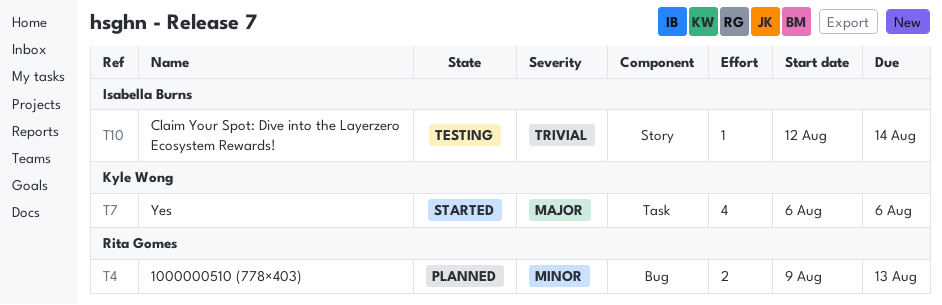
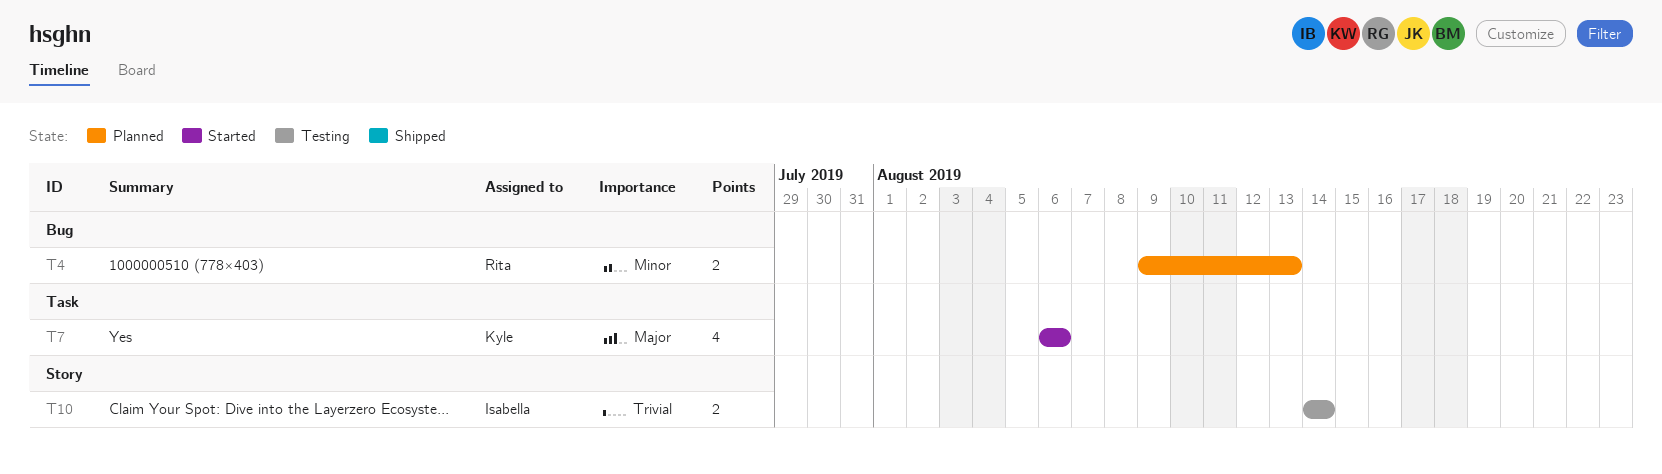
T10, estimate: 1 -> 2
T10, start: Aug 12 -> Aug 14

